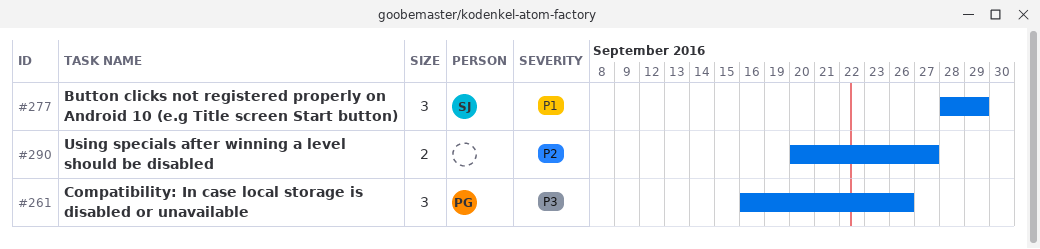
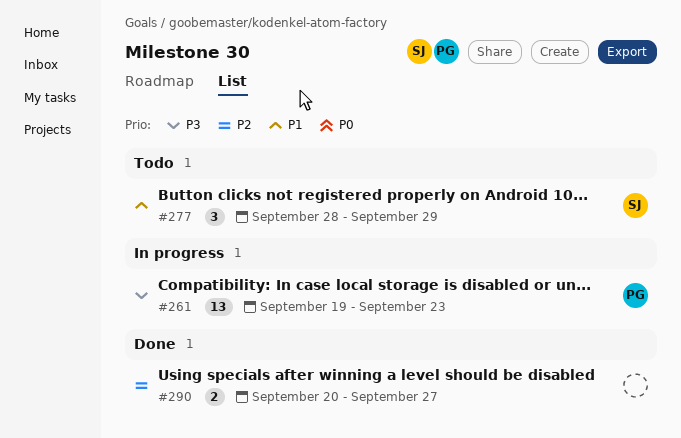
#261, estimate: 3 -> 13
#261, start: Sep 16 -> Sep 19
#261, due: Sep 26 -> Sep 23

